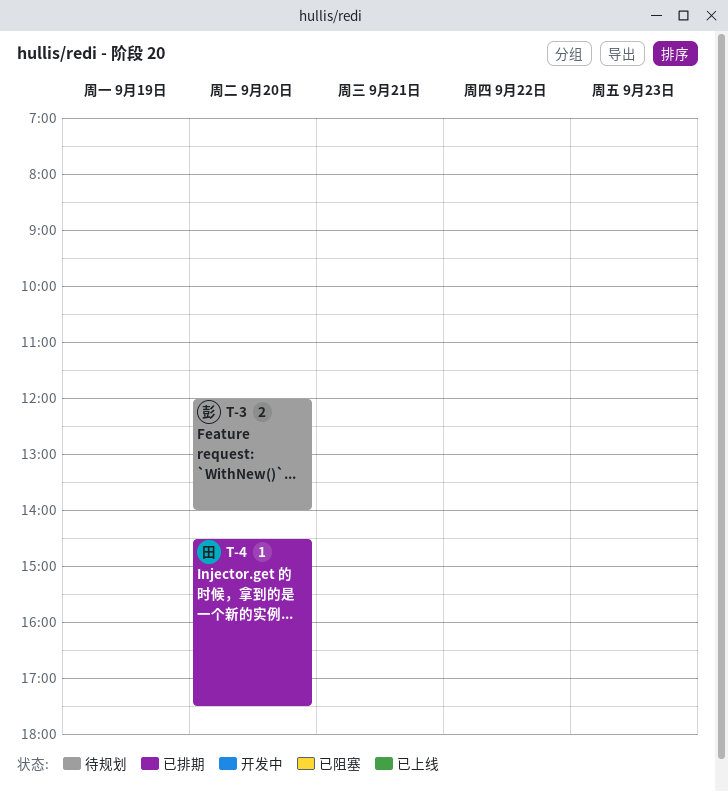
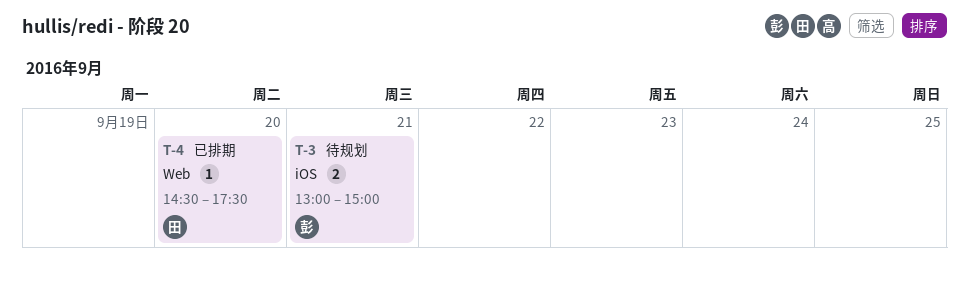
T-3, day: Sep 20 -> Sep 21
T-3, begins: 12:00 -> 13:00
T-3, ends: 14:00 -> 15:00

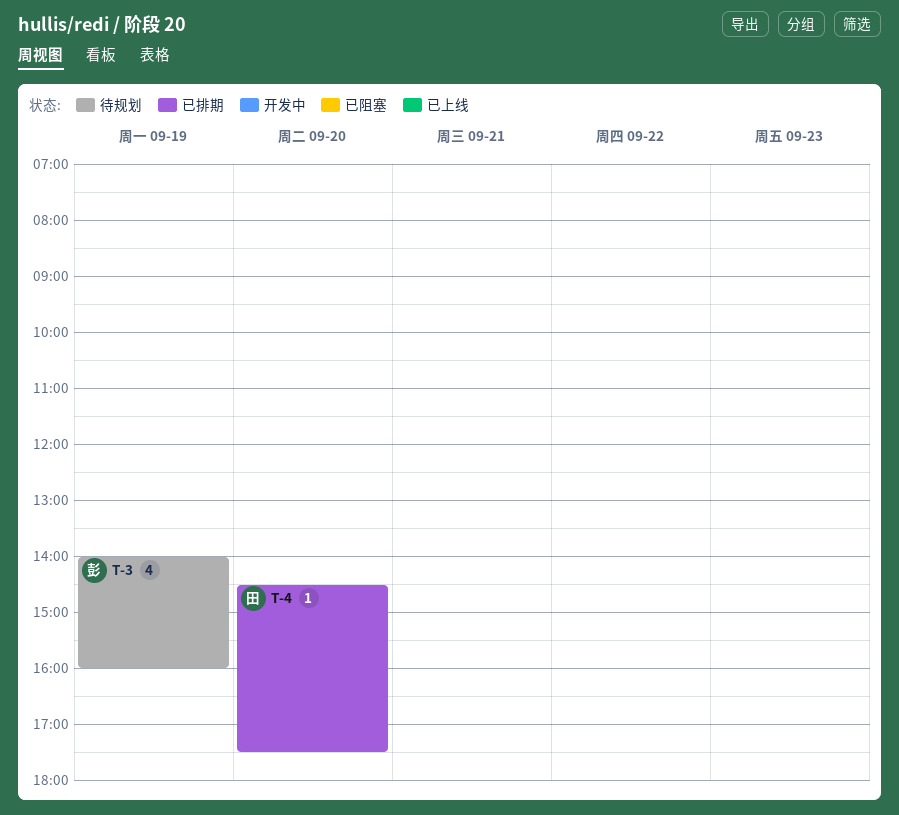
T-3, estimate: 2 -> 4
T-3, day: Sep 21 -> Sep 19
T-3, begins: 13:00 -> 14:00
T-3, ends: 15:00 -> 16:00

